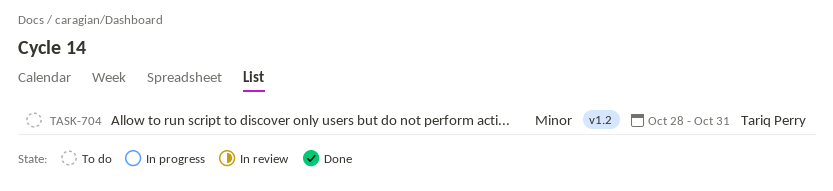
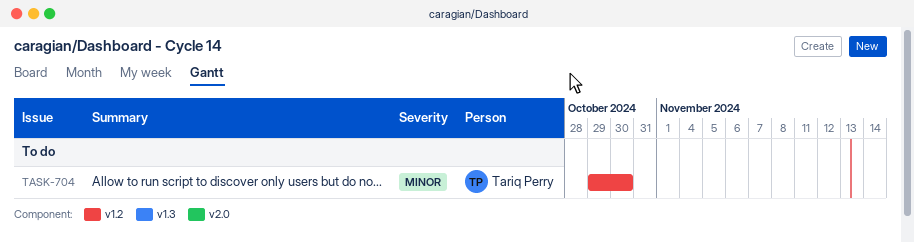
TASK-704, start: Oct 28 -> Oct 29
TASK-704, due: Oct 31 -> Oct 30

